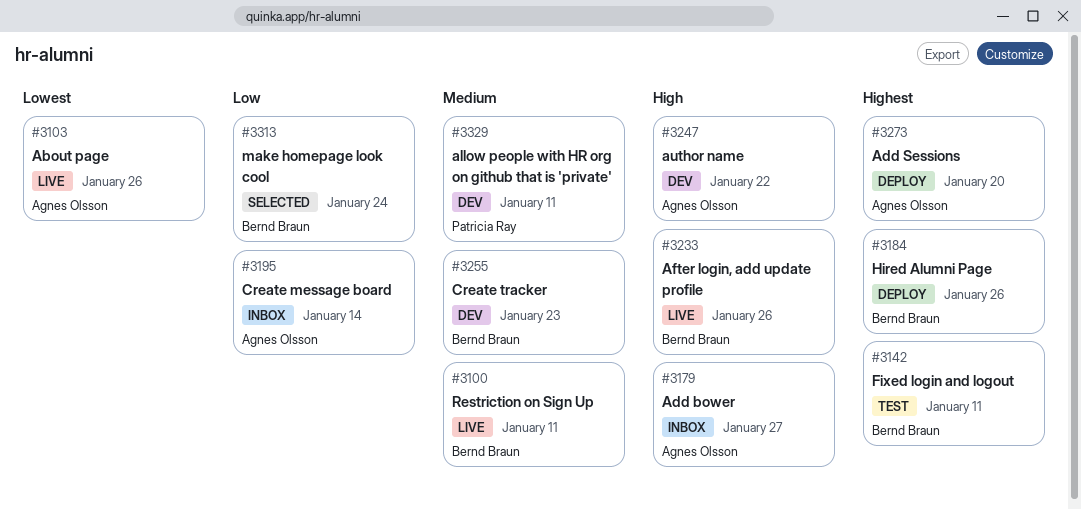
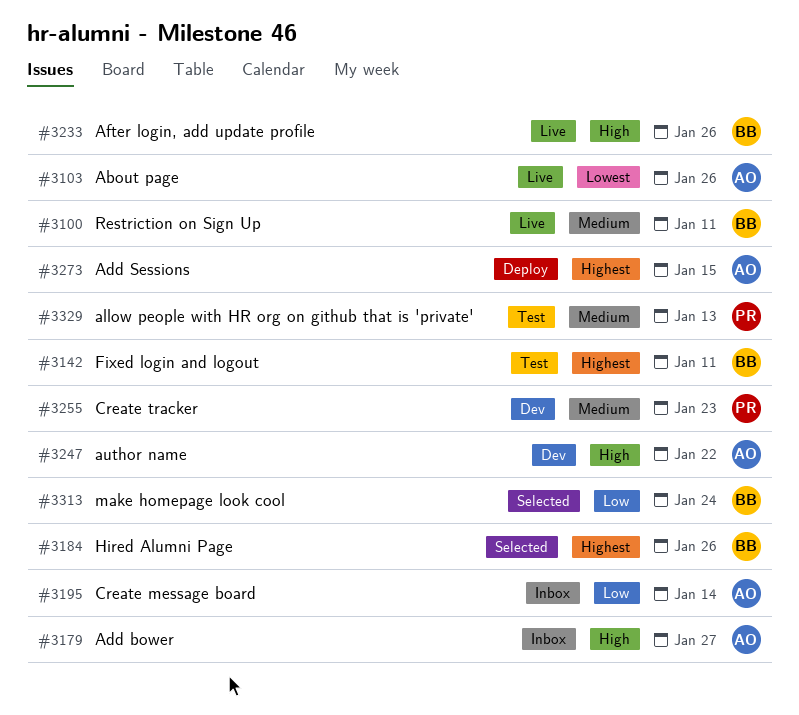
#3184, status: Deploy -> Selected
#3255, owner: Bernd Braun -> Patricia Ray
#3273, due: Jan 20 -> Jan 15
#3329, status: Dev -> Test
#3329, due: Jan 11 -> Jan 13

